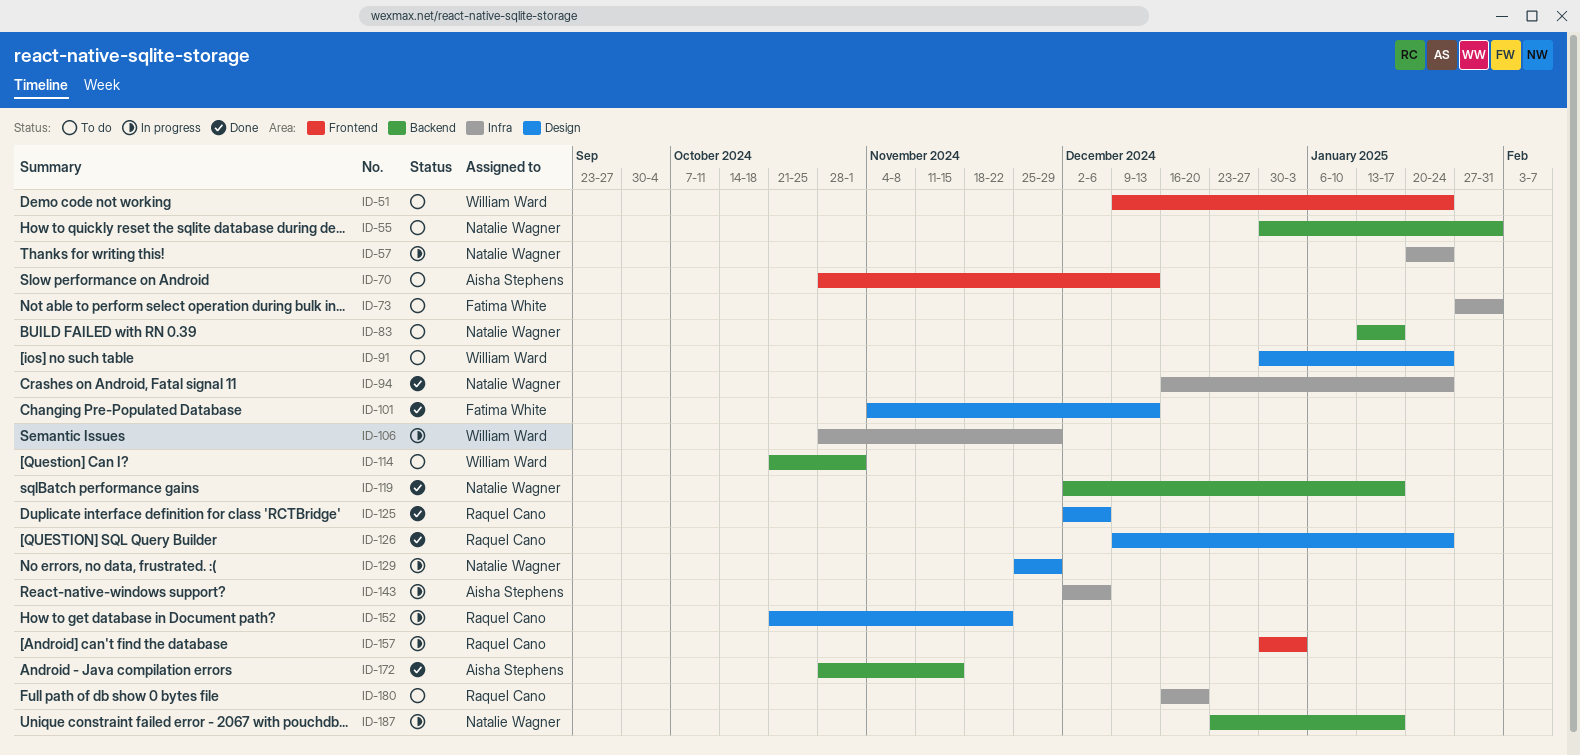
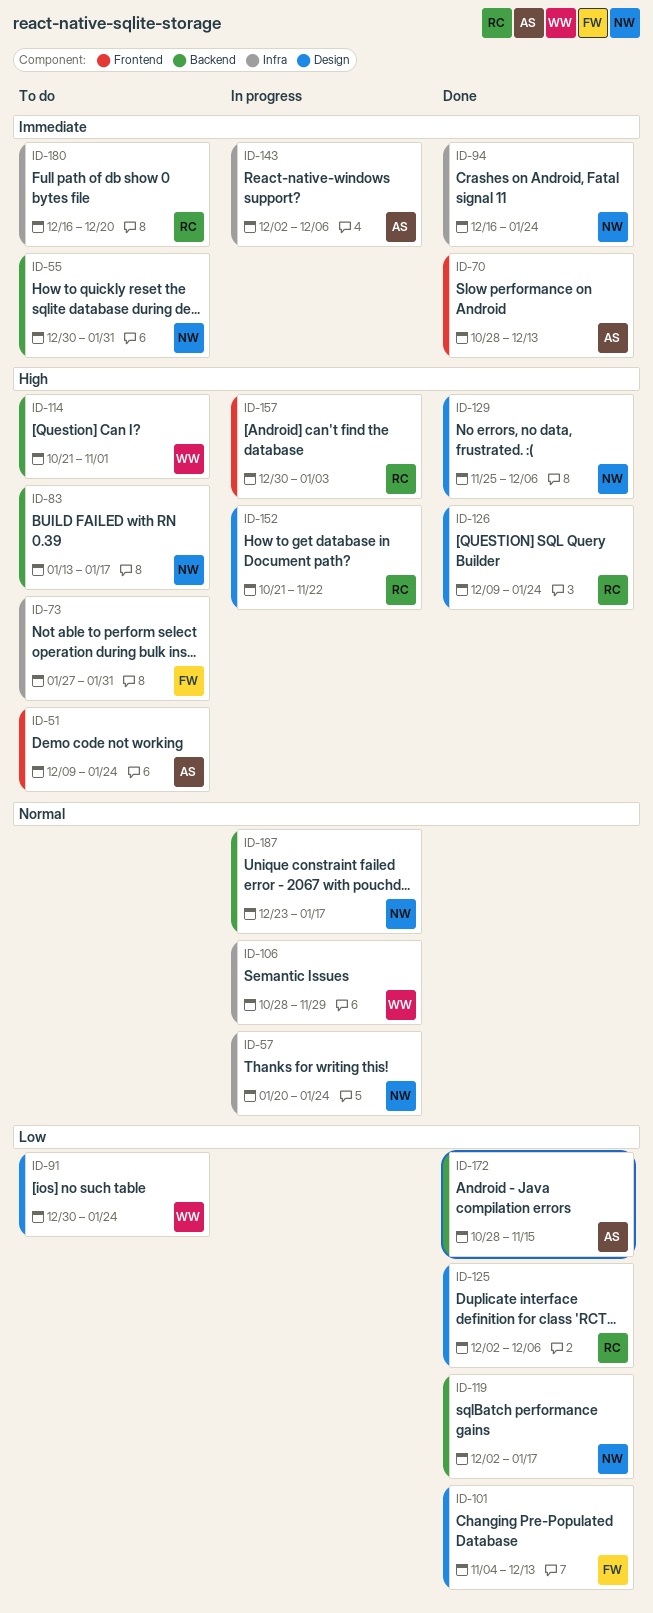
ID-51, owner: William Ward -> Aisha Stephens
ID-70, status: To do -> Done
ID-129, status: In progress -> Done
ID-129, due: Nov 29 -> Dec 6

